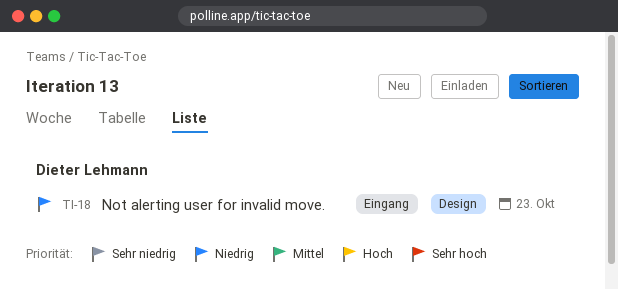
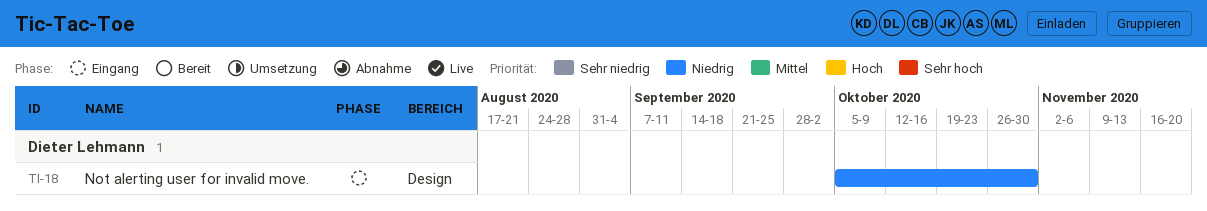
TI-18, due: Oct 23 -> Oct 30

